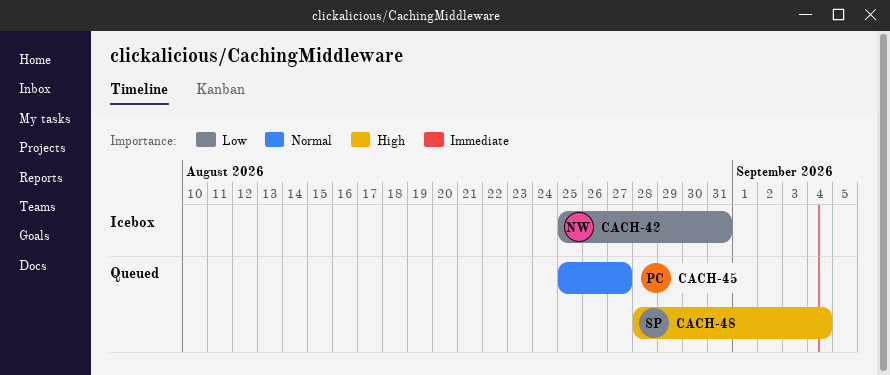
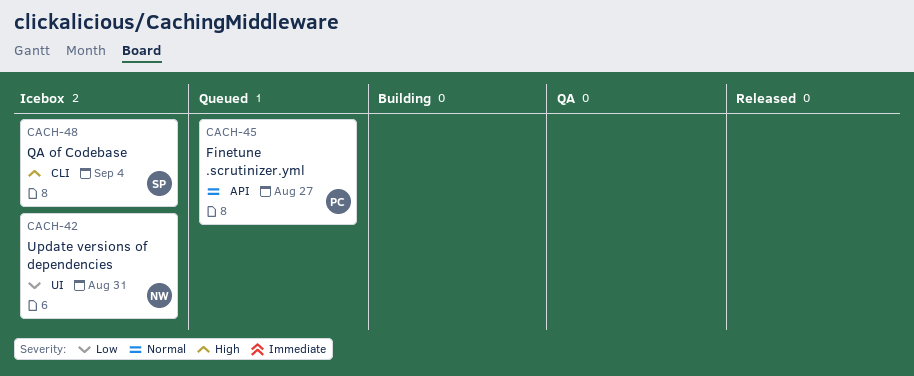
CACH-48, status: Queued -> Icebox

